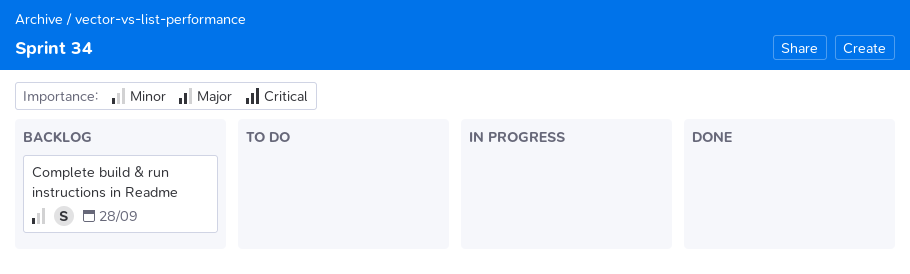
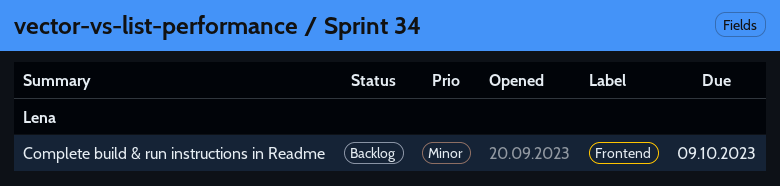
Complete build & run instructions in Readme, due: Sep 28 -> Oct 9

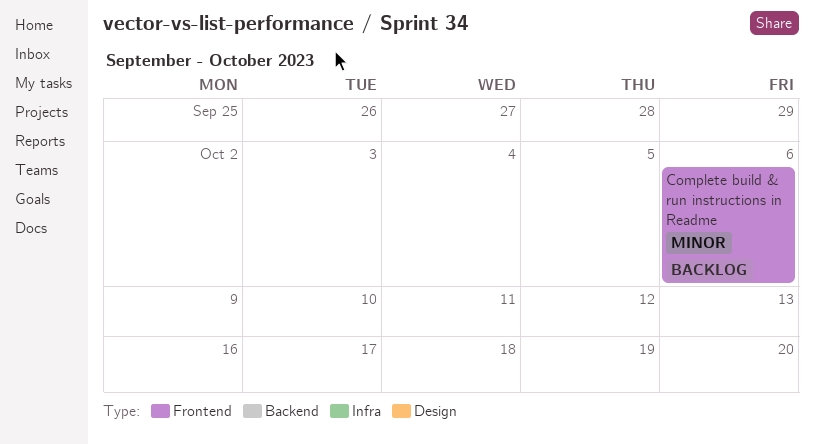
Complete build & run instructions in Readme, due: Oct 9 -> Oct 6

